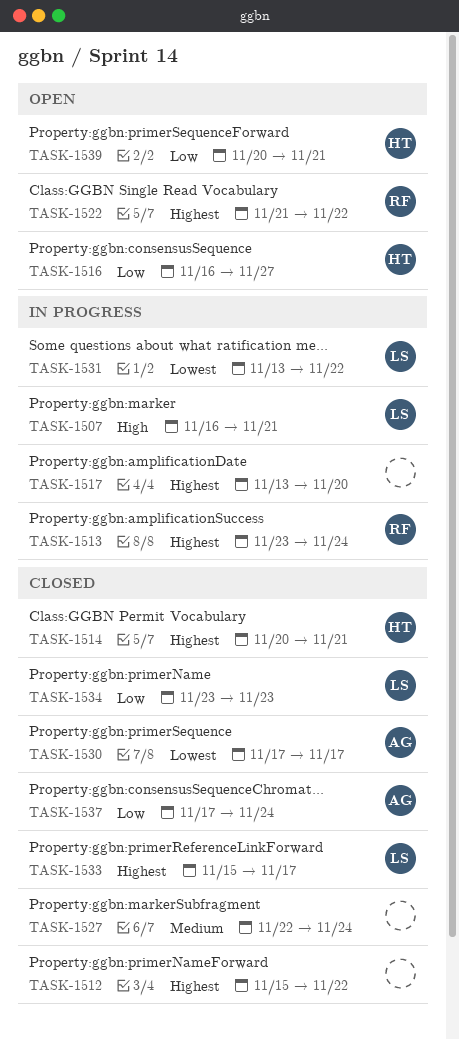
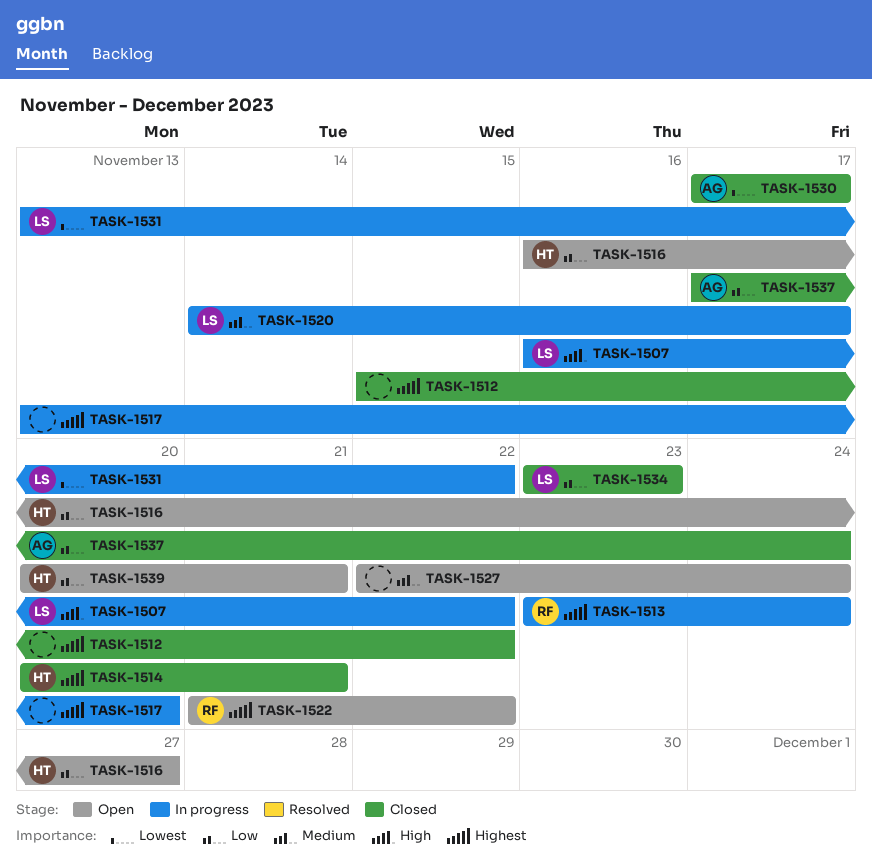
TASK-1507, due: Nov 21 -> Nov 22
TASK-1520: none -> present
TASK-1527, status: Closed -> Open
TASK-1533: present -> none

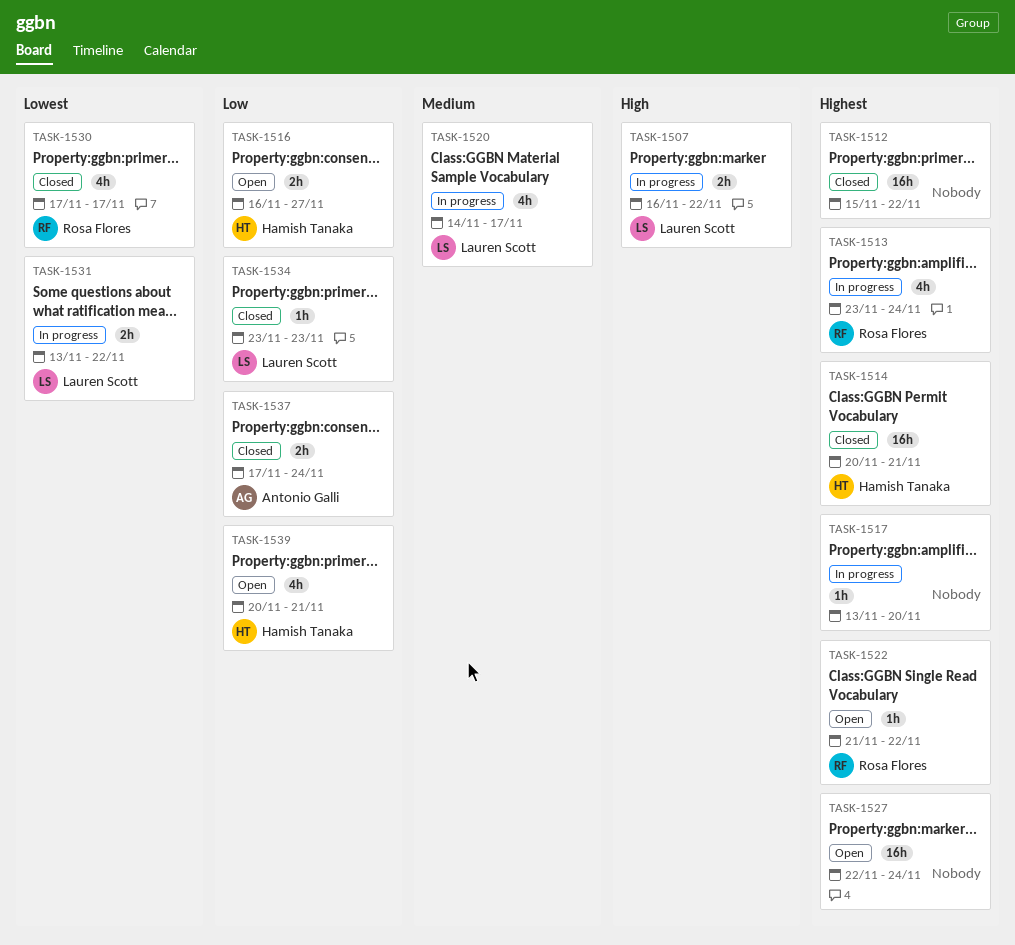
TASK-1527, priority: Medium -> Highest
TASK-1530, owner: Antonio Galli -> Rosa Flores

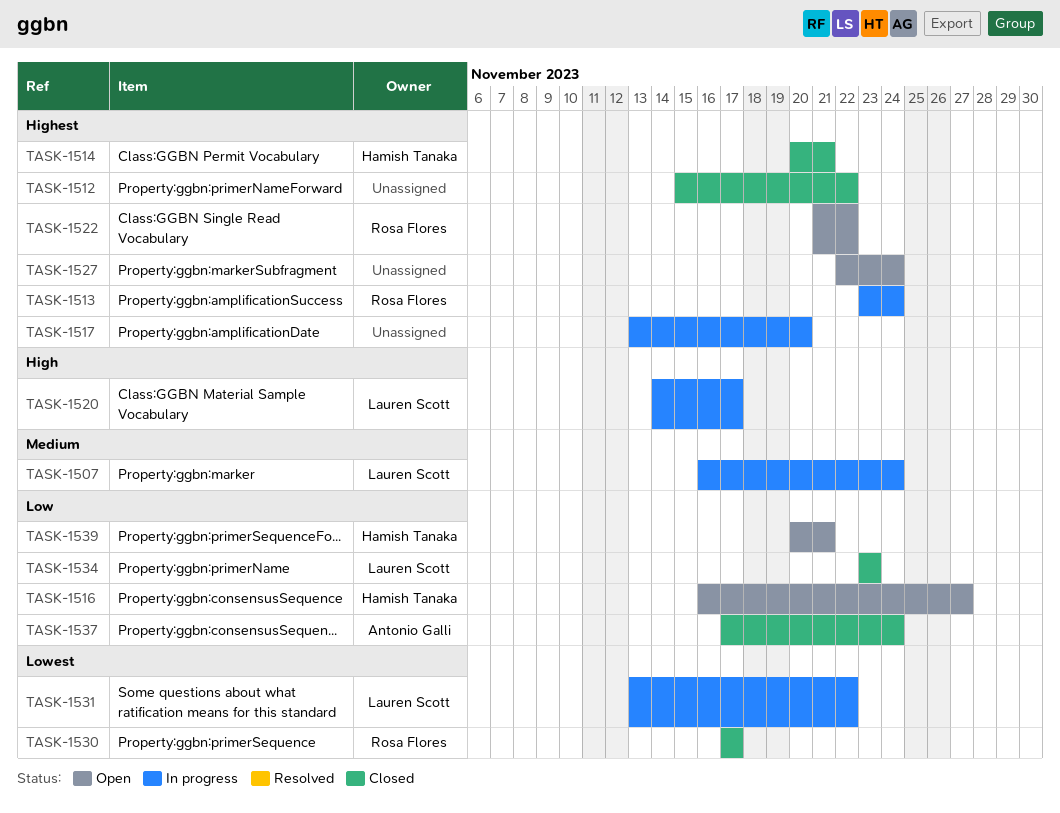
TASK-1507, priority: High -> Medium
TASK-1507, due: Nov 22 -> Nov 24
TASK-1520, priority: Medium -> High

